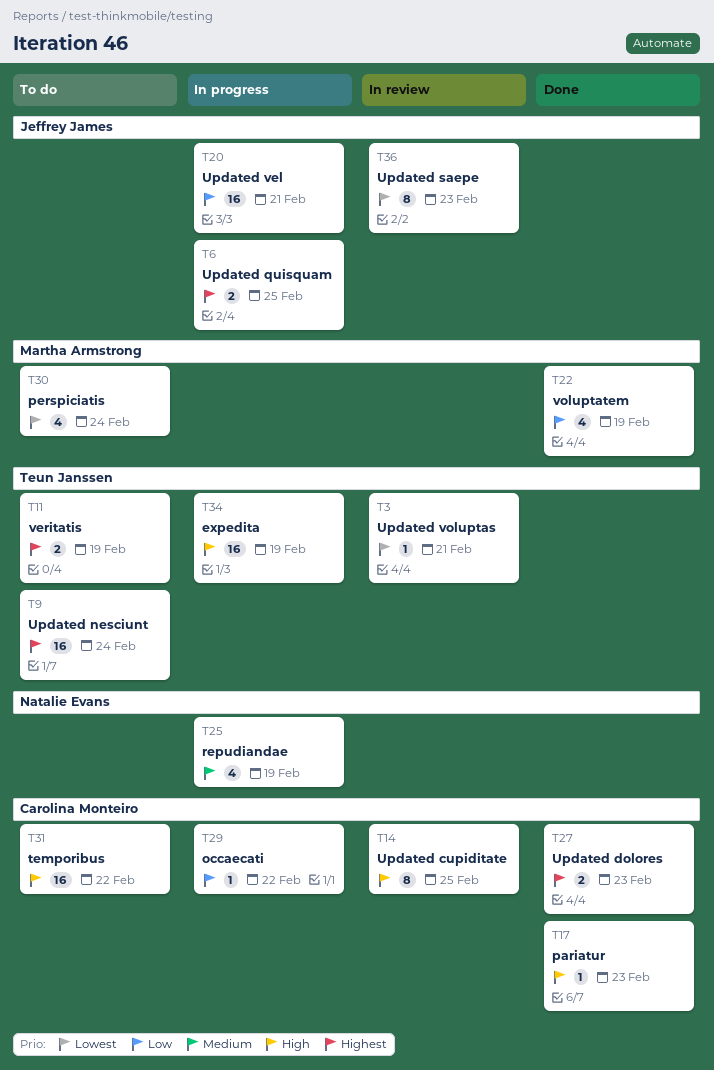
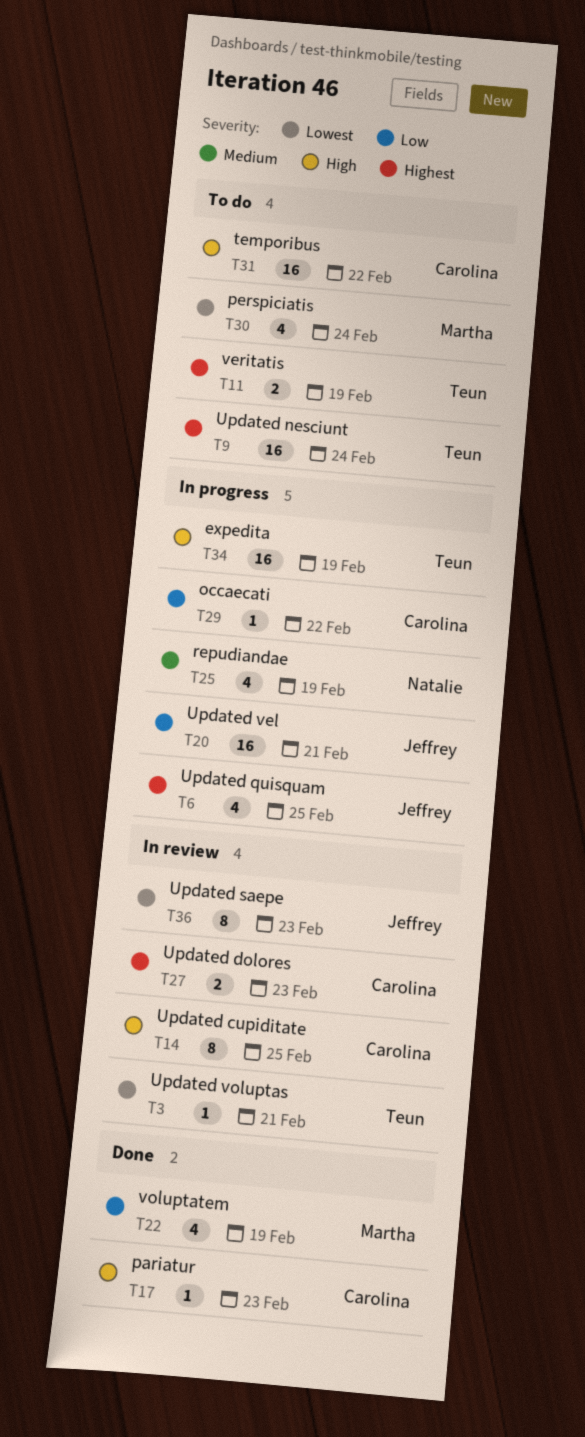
T6, estimate: 2 -> 4
T27, status: Done -> In review

